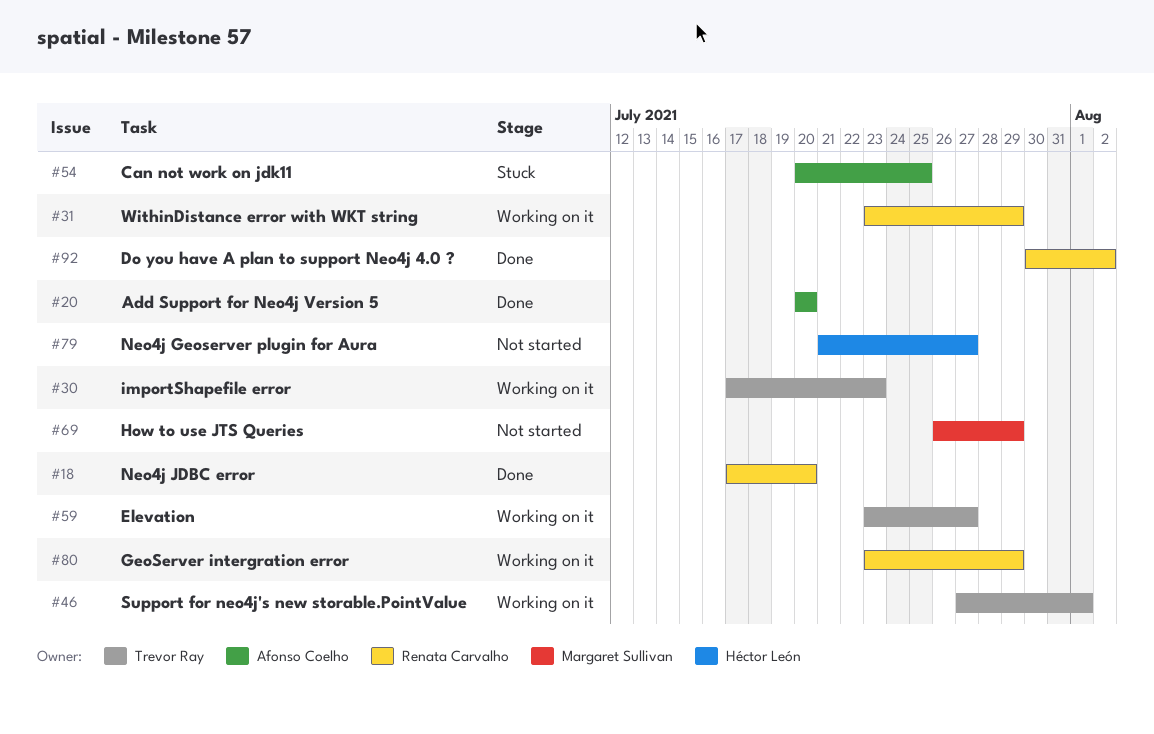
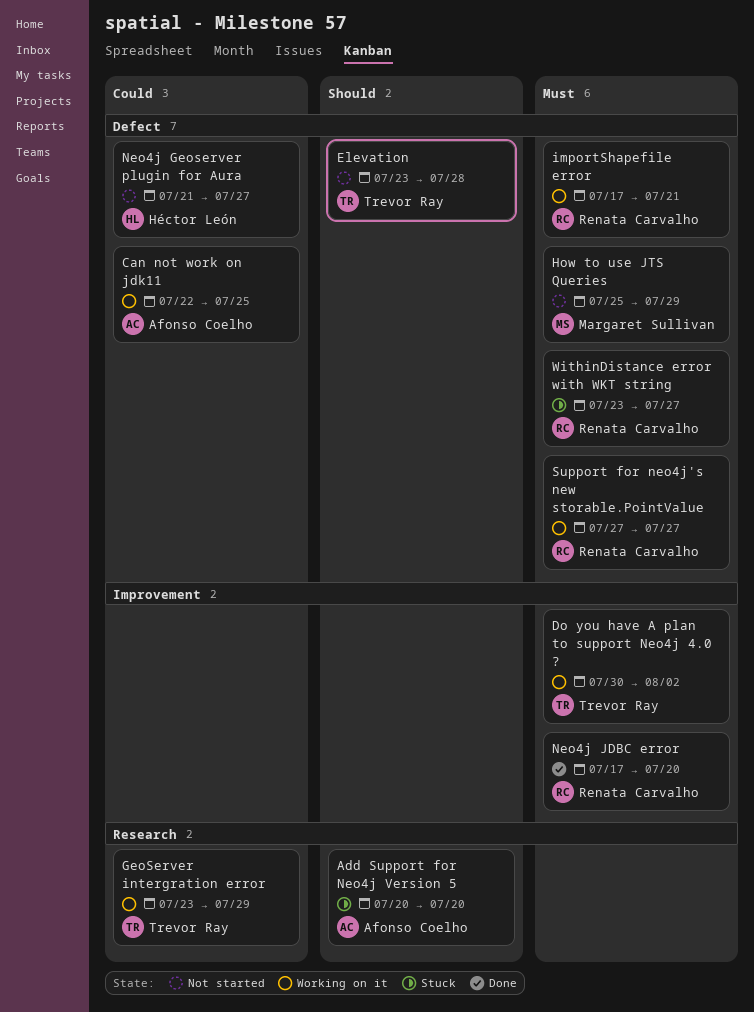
Add Support for Neo4j Version 5, status: Done -> Stuck
Can not work on jdk11, status: Stuck -> Working on it
Can not work on jdk11, start: Jul 20 -> Jul 22
Do you have A plan to support Neo4j 4.0 ?, status: Done -> Working on it
Do you have A plan to support Neo4j 4.0 ?, owner: Renata Carvalho -> Trevor Ray
Elevation, status: Working on it -> Not started
Elevation, due: Jul 27 -> Jul 28
GeoServer intergration error, owner: Renata Carvalho -> Trevor Ray
How to use JTS Queries, start: Jul 26 -> Jul 25
importShapefile error, owner: Trevor Ray -> Renata Carvalho
importShapefile error, due: Jul 23 -> Jul 21
Support for neo4j's new storable.PointValue, owner: Trevor Ray -> Renata Carvalho
Support for neo4j's new storable.PointValue, due: Aug 1 -> Jul 27
WithinDistance error with WKT string, status: Working on it -> Stuck
WithinDistance error with WKT string, due: Jul 29 -> Jul 27

